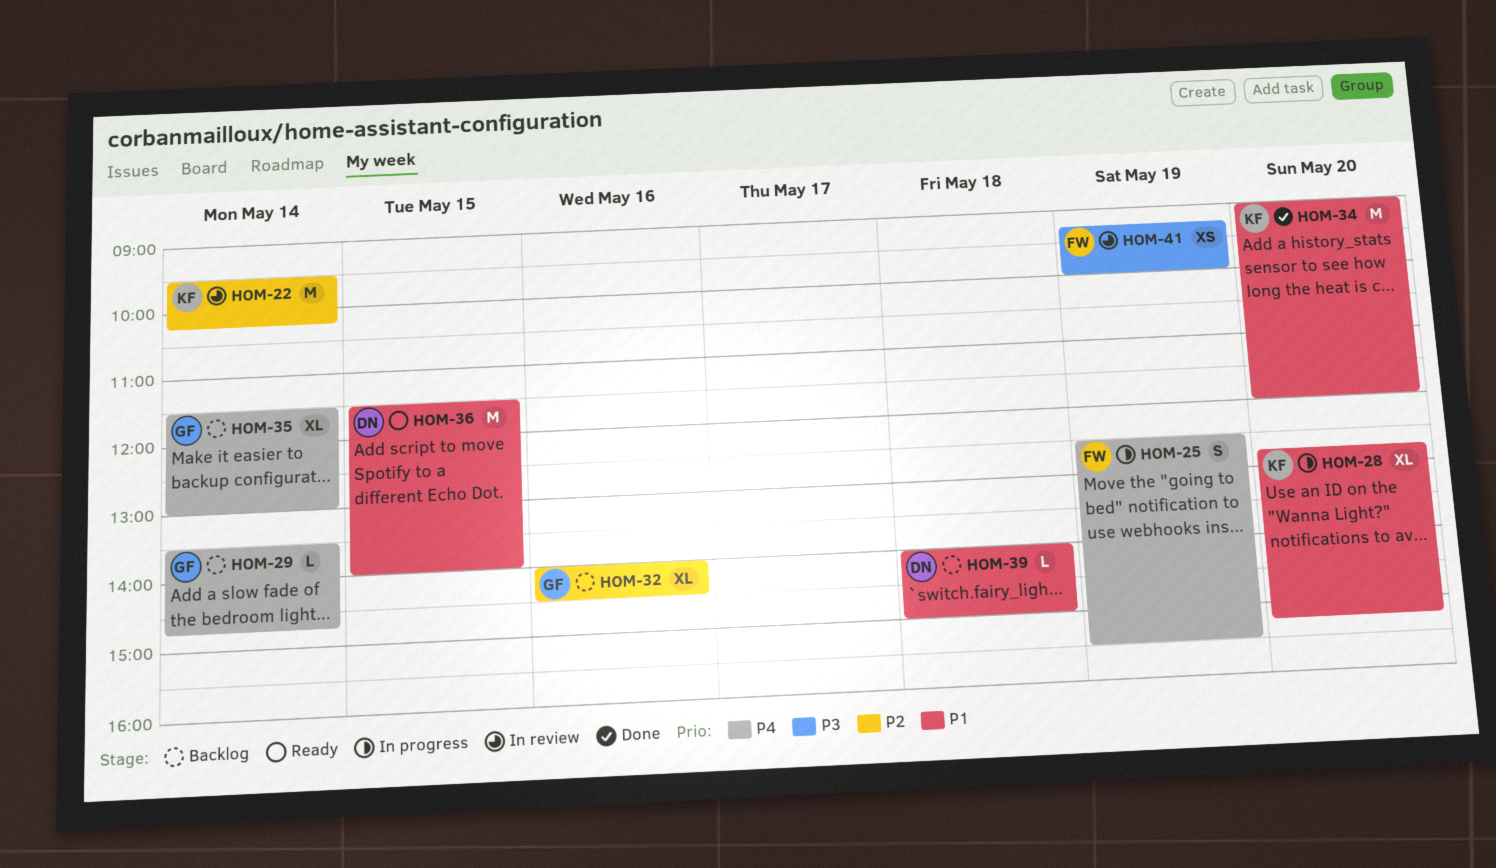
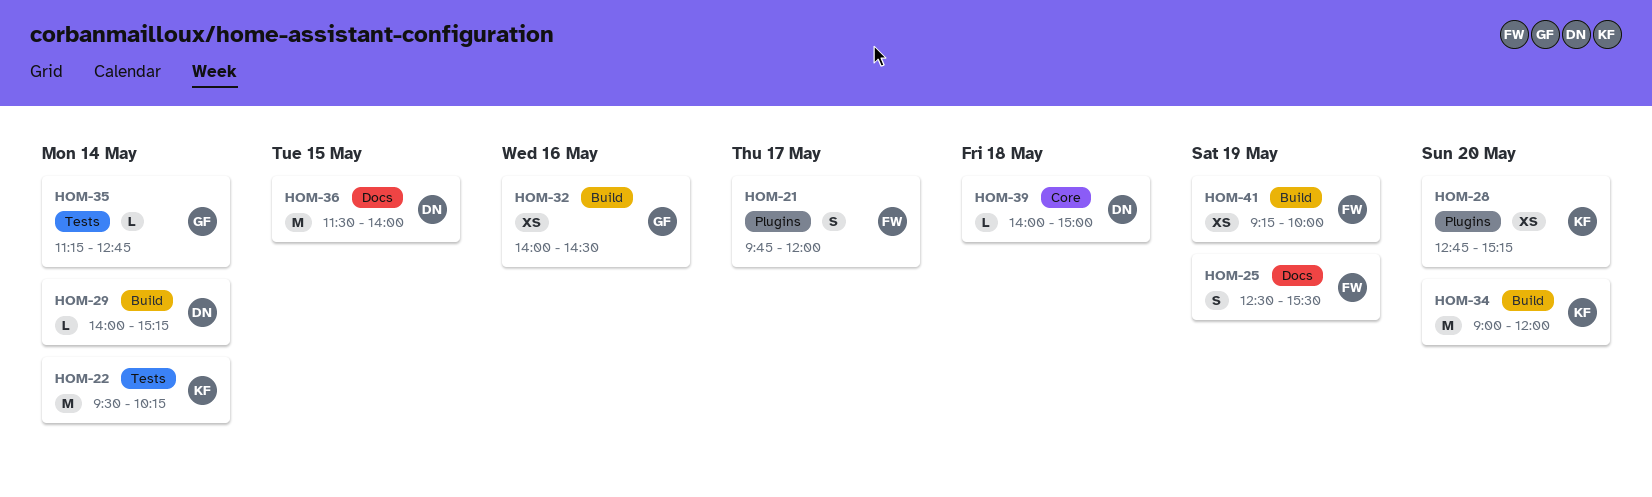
HOM-21: none -> present
HOM-28, estimate: XL -> XS
HOM-29, owner: GF -> DN
HOM-29, begins: 13:30 -> 14:00
HOM-29, ends: 14:45 -> 15:15
HOM-32, estimate: XL -> XS
HOM-35, estimate: XL -> L
HOM-35, begins: 11:30 -> 11:15
HOM-35, ends: 13:00 -> 12:45

